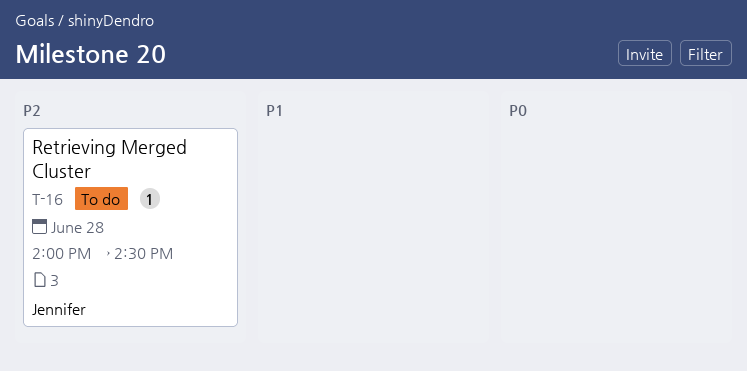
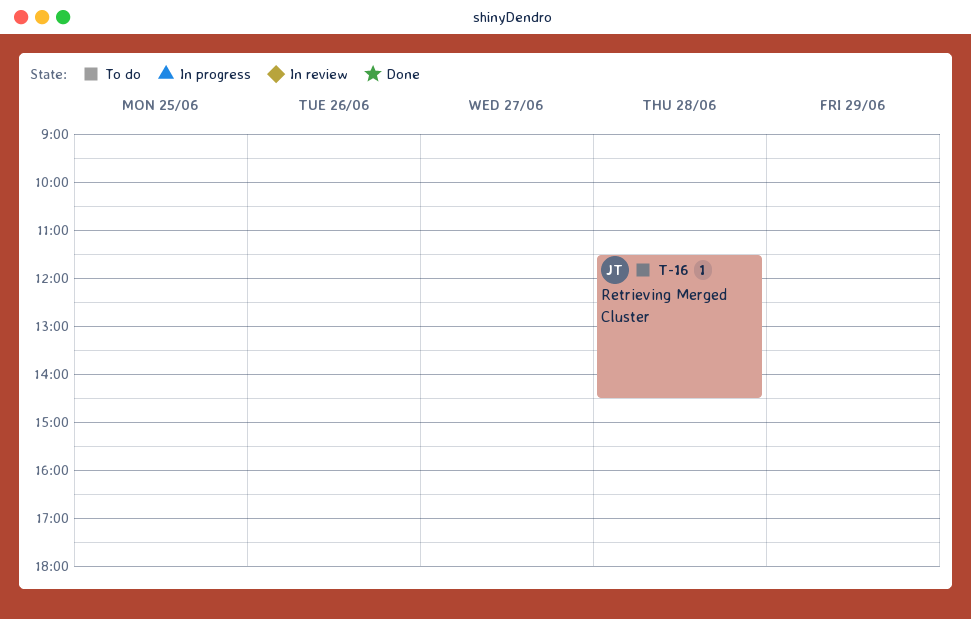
T-16, begins: 14:00 -> 11:30

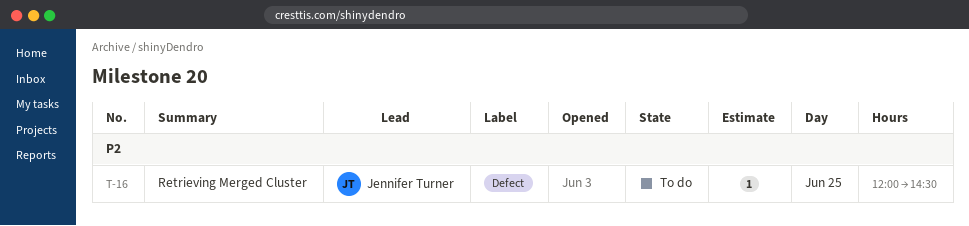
T-16, day: Jun 28 -> Jun 25
T-16, begins: 11:30 -> 12:00

